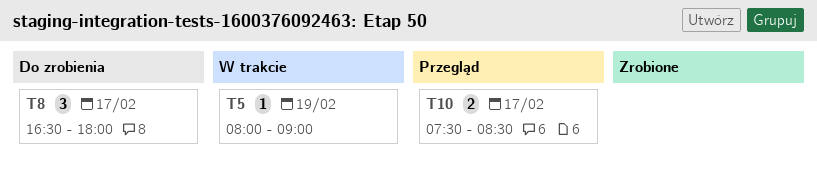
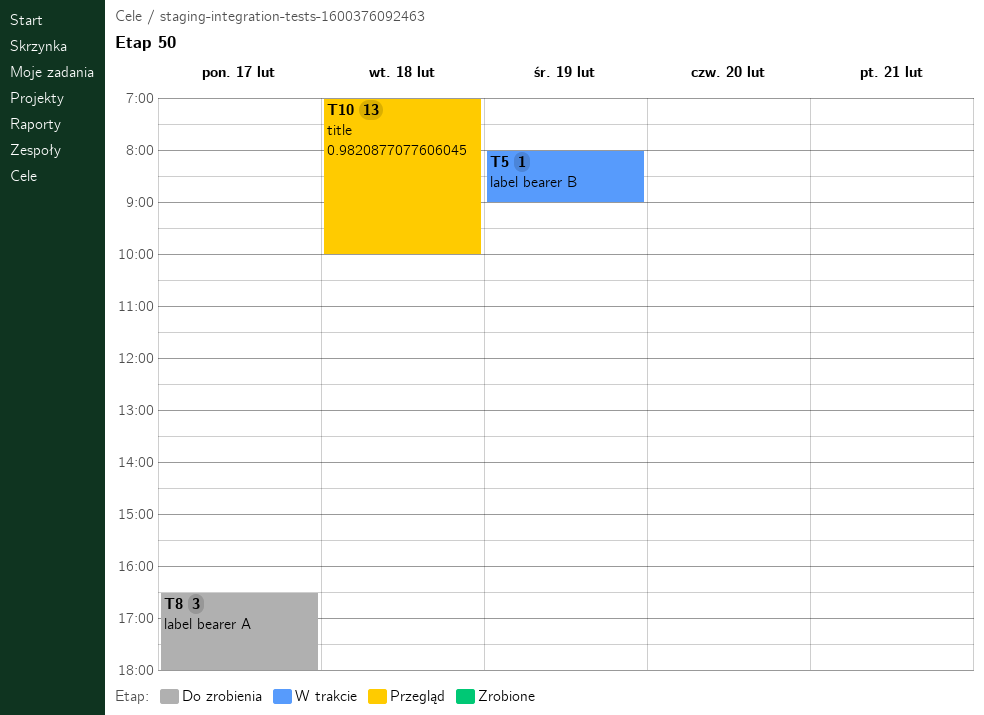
T10, estimate: 2 -> 13
T10, day: Feb 17 -> Feb 18
T10, begins: 07:30 -> 07:00
T10, ends: 08:30 -> 10:00

